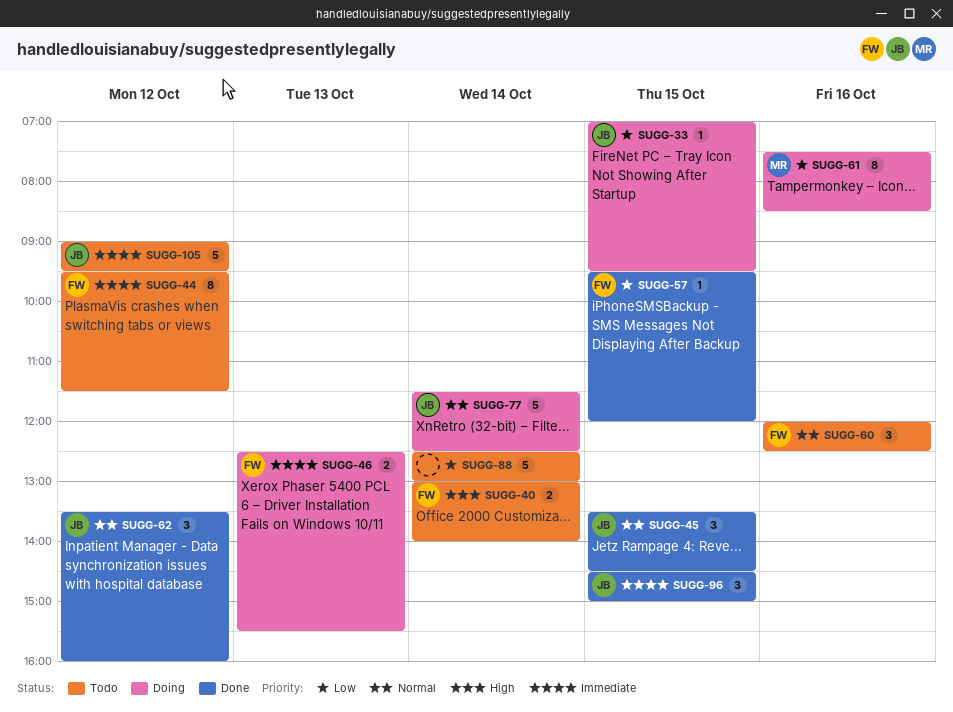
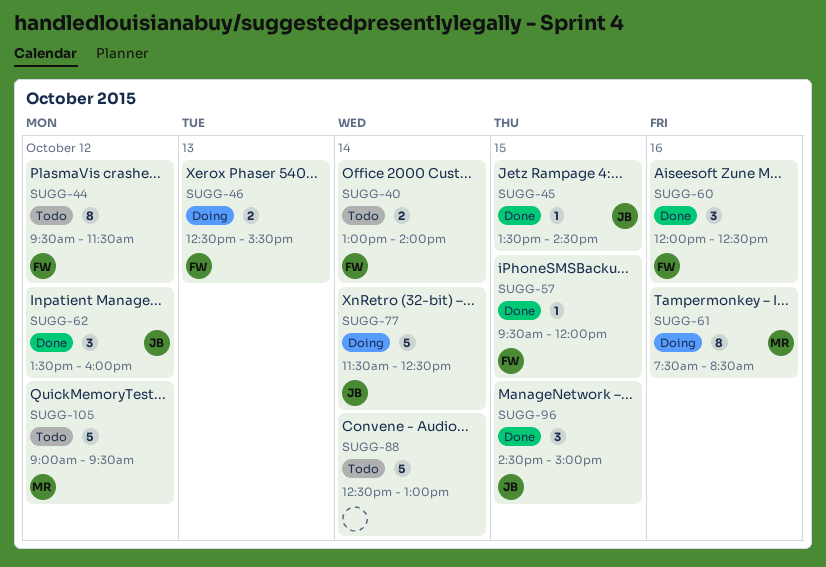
SUGG-33: present -> none
SUGG-45, estimate: 3 -> 1
SUGG-60, status: Todo -> Done
SUGG-105, owner: JB -> MR

